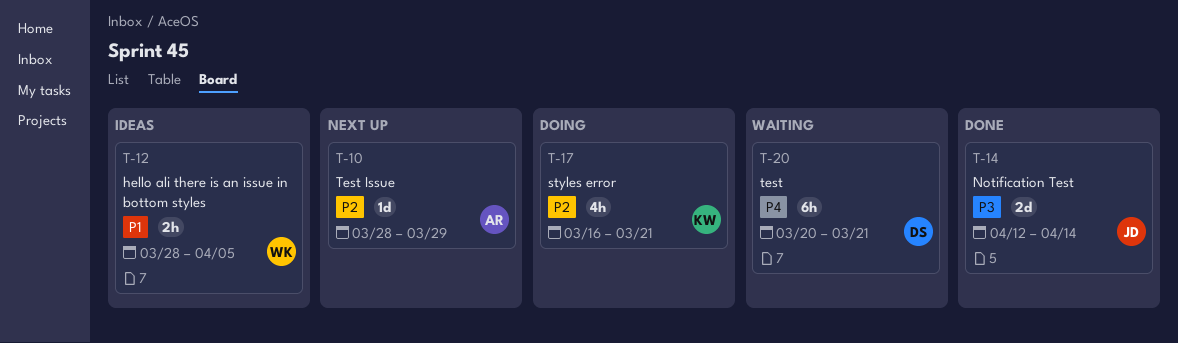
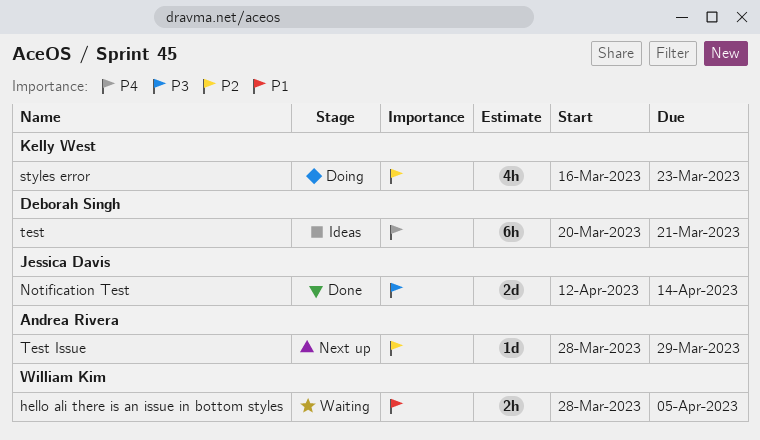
hello ali there is an issue in bottom styles, status: Ideas -> Waiting
styles error, due: Mar 21 -> Mar 23
test, status: Waiting -> Ideas

